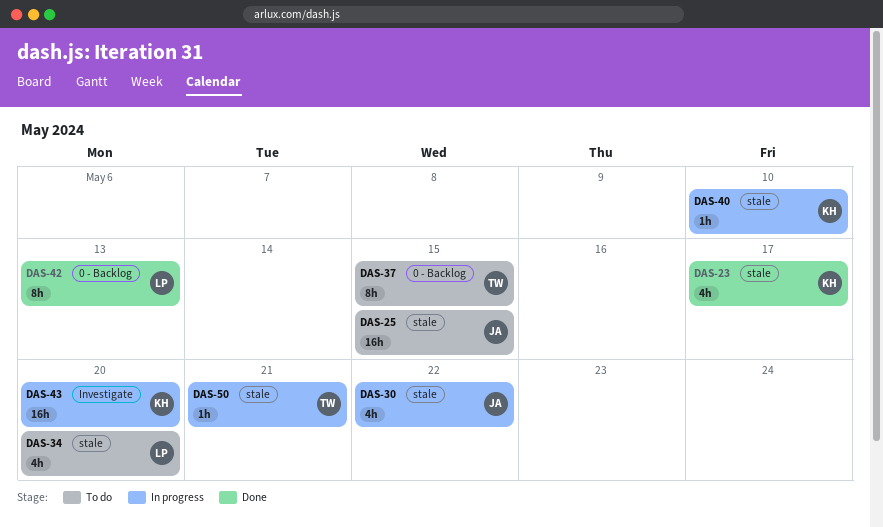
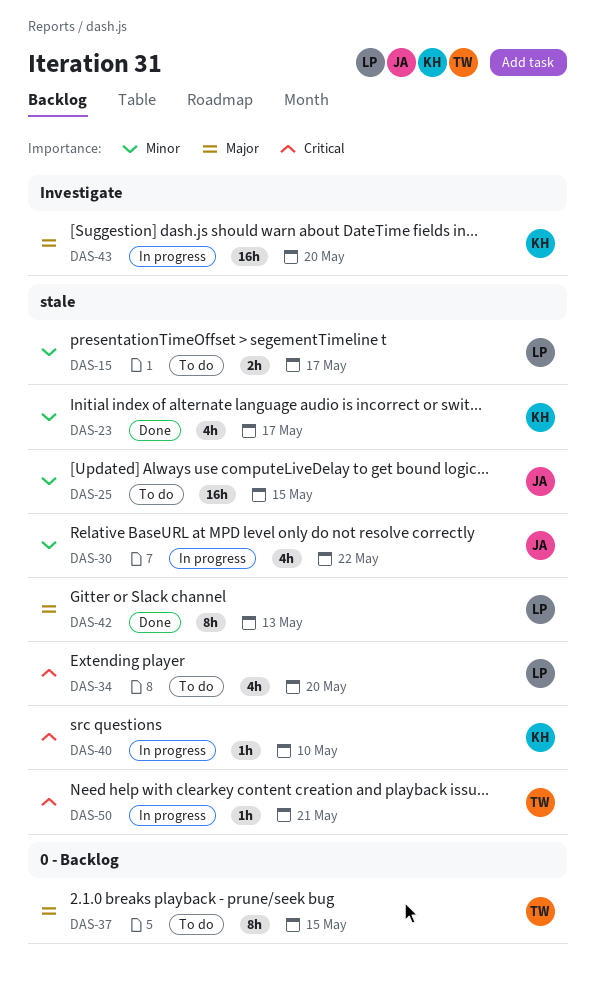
DAS-15: none -> present
DAS-42, label: 0 - Backlog -> stale

